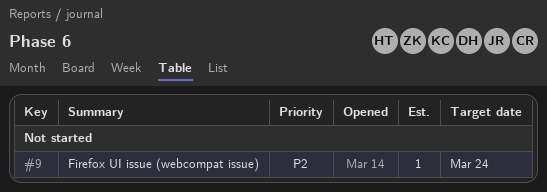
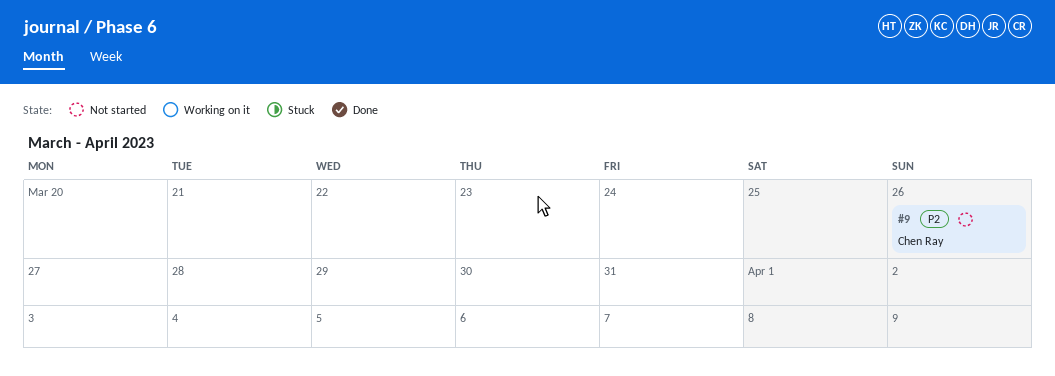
#9, due: Mar 24 -> Mar 26

